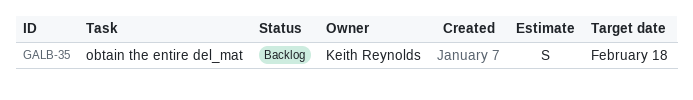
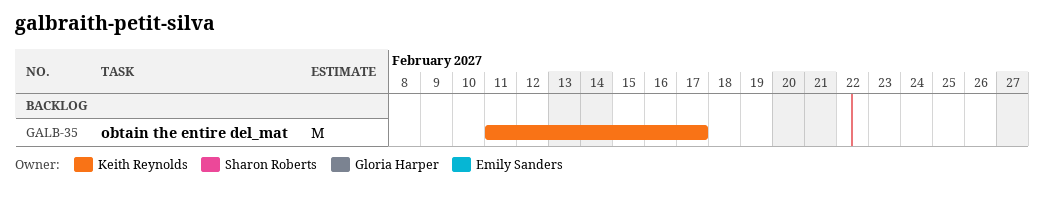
GALB-35, estimate: S -> M
GALB-35, due: Feb 18 -> Feb 17

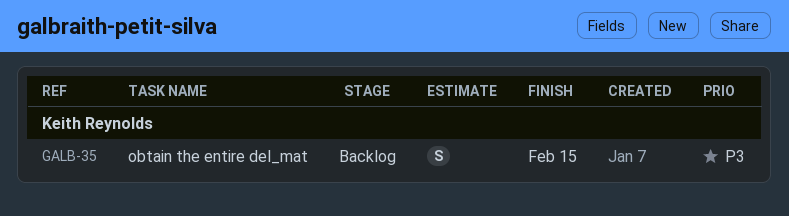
GALB-35, estimate: M -> S
GALB-35, due: Feb 17 -> Feb 15

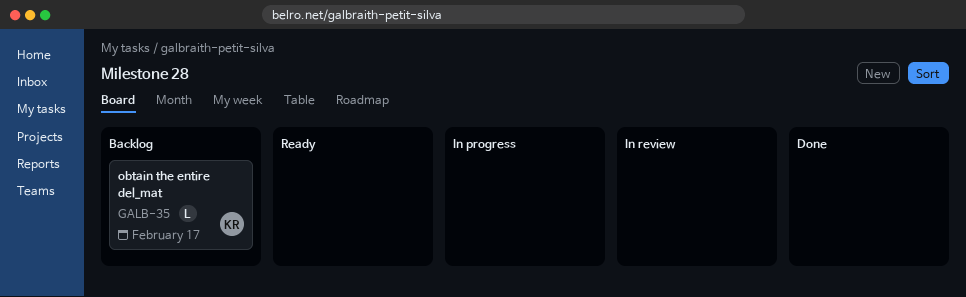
GALB-35, estimate: S -> L
GALB-35, due: Feb 15 -> Feb 17

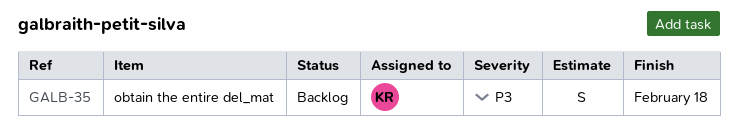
GALB-35, estimate: L -> S
GALB-35, due: Feb 17 -> Feb 18

